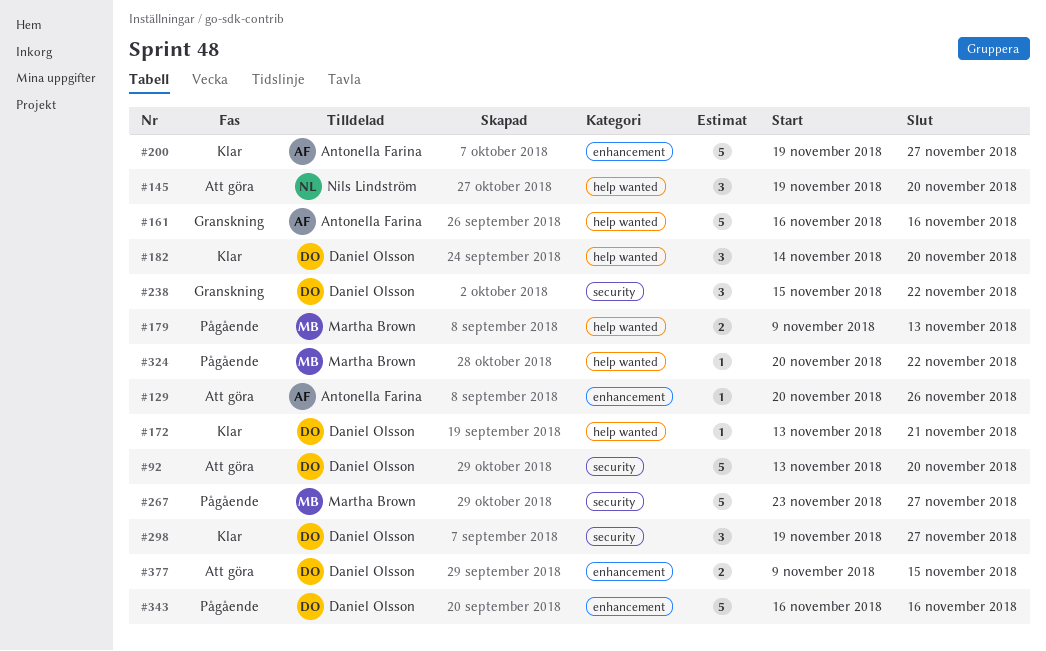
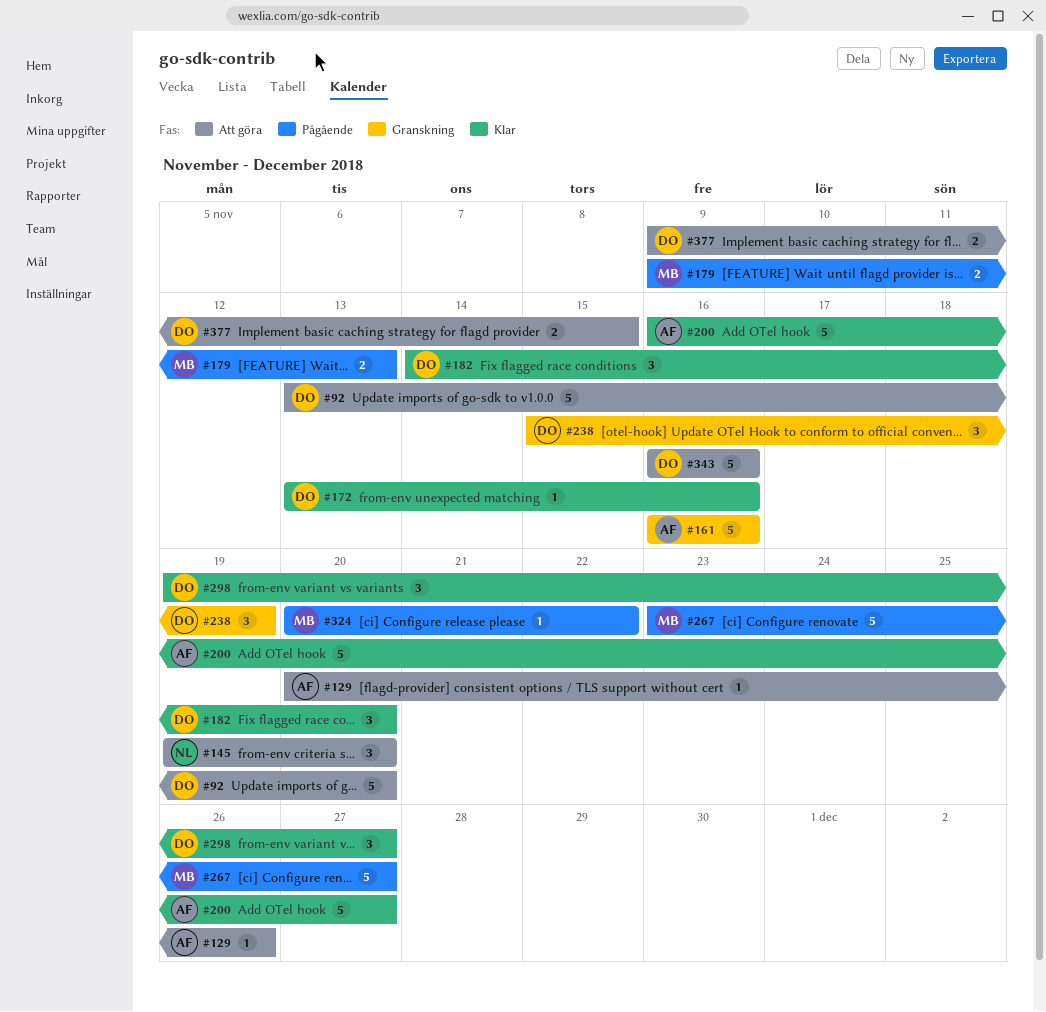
#172, due: Nov 21 -> Nov 16
#200, start: Nov 19 -> Nov 16
#238, due: Nov 22 -> Nov 19
#343, status: Pågående -> Att göra

